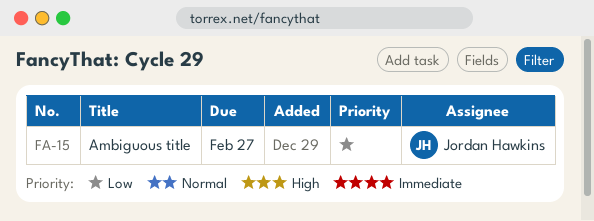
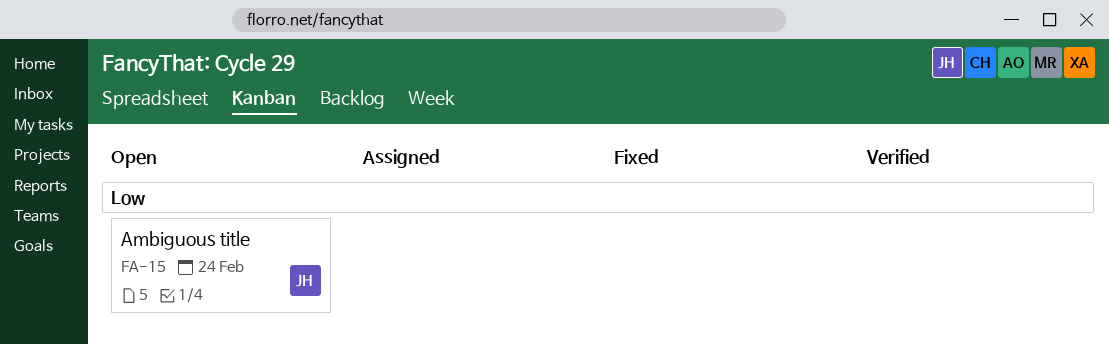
FA-15, due: Feb 27 -> Feb 24

